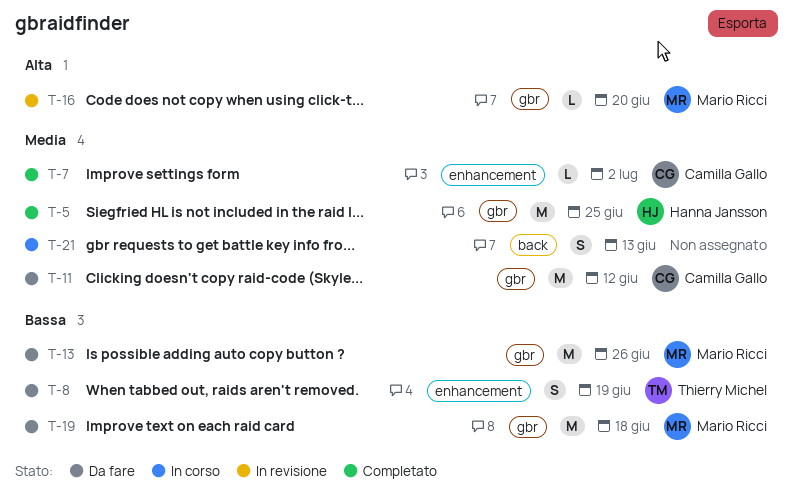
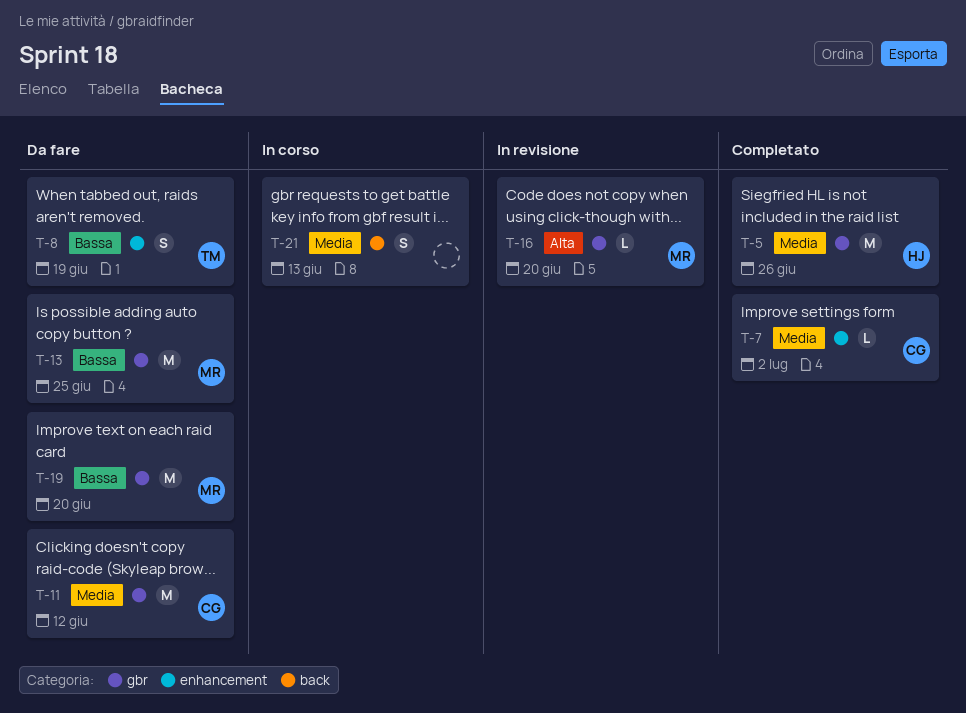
T-5, due: Jun 25 -> Jun 26
T-13, due: Jun 26 -> Jun 25
T-19, due: Jun 18 -> Jun 20

